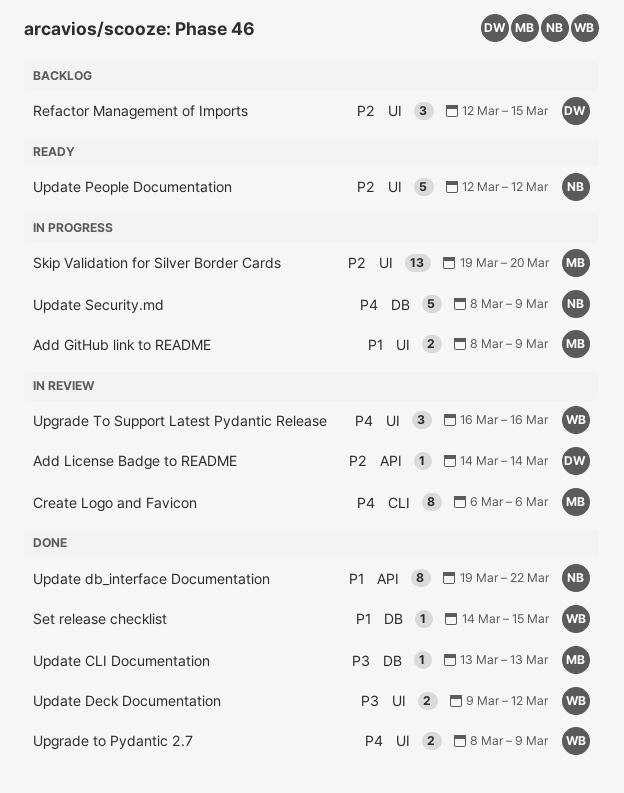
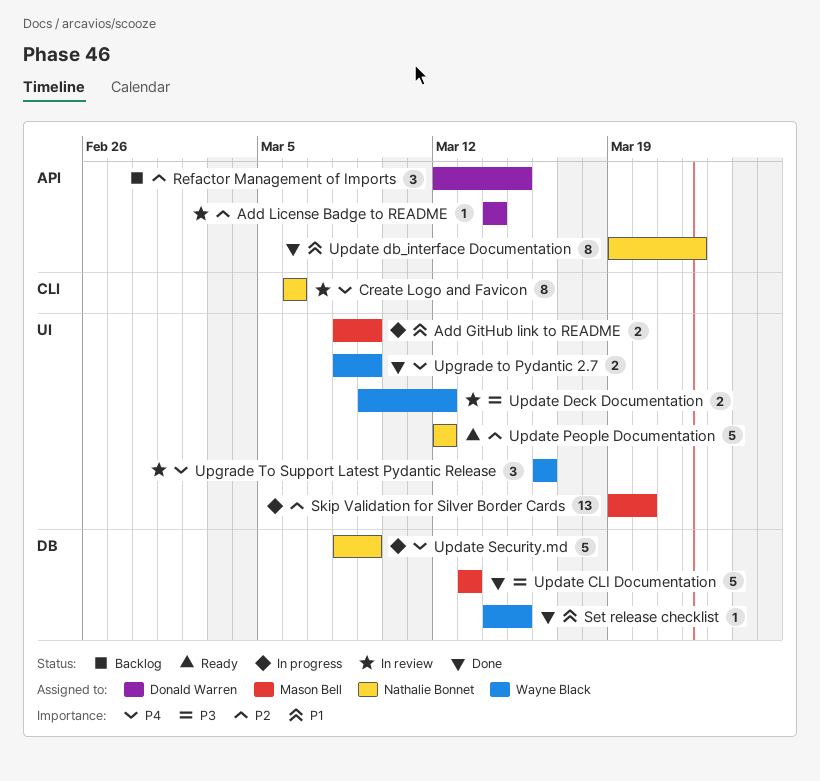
Create Logo and Favicon, owner: Mason Bell -> Nathalie Bonnet
Refactor Management of Imports, label: UI -> API
Update CLI Documentation, estimate: 1 -> 5
Update Deck Documentation, status: Done -> In review

